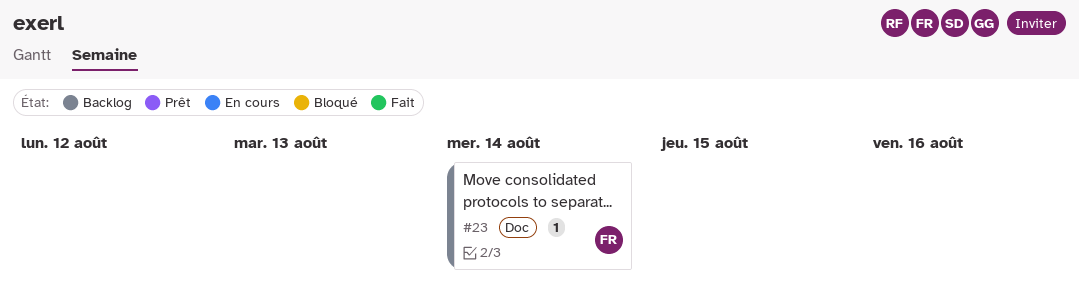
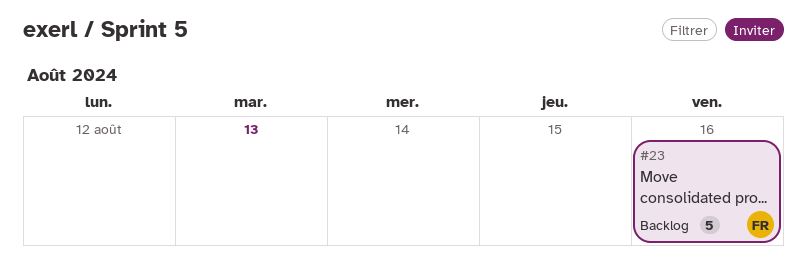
#23, estimate: 1 -> 5
#23, due: Aug 14 -> Aug 16

